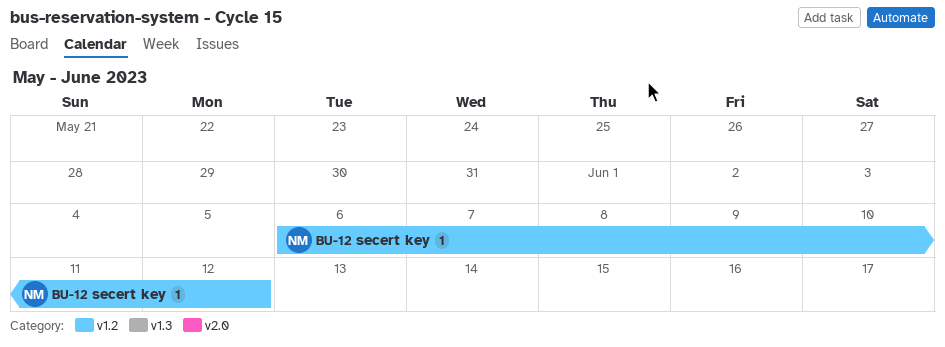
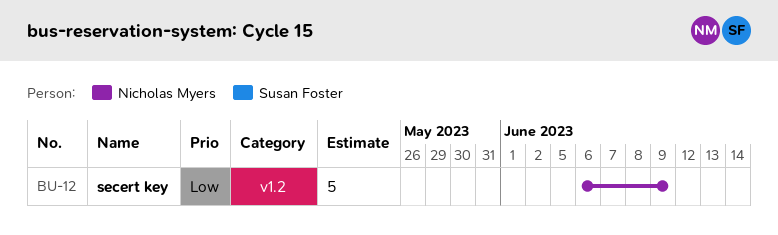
BU-12, estimate: 1 -> 5
BU-12, due: Jun 12 -> Jun 9

